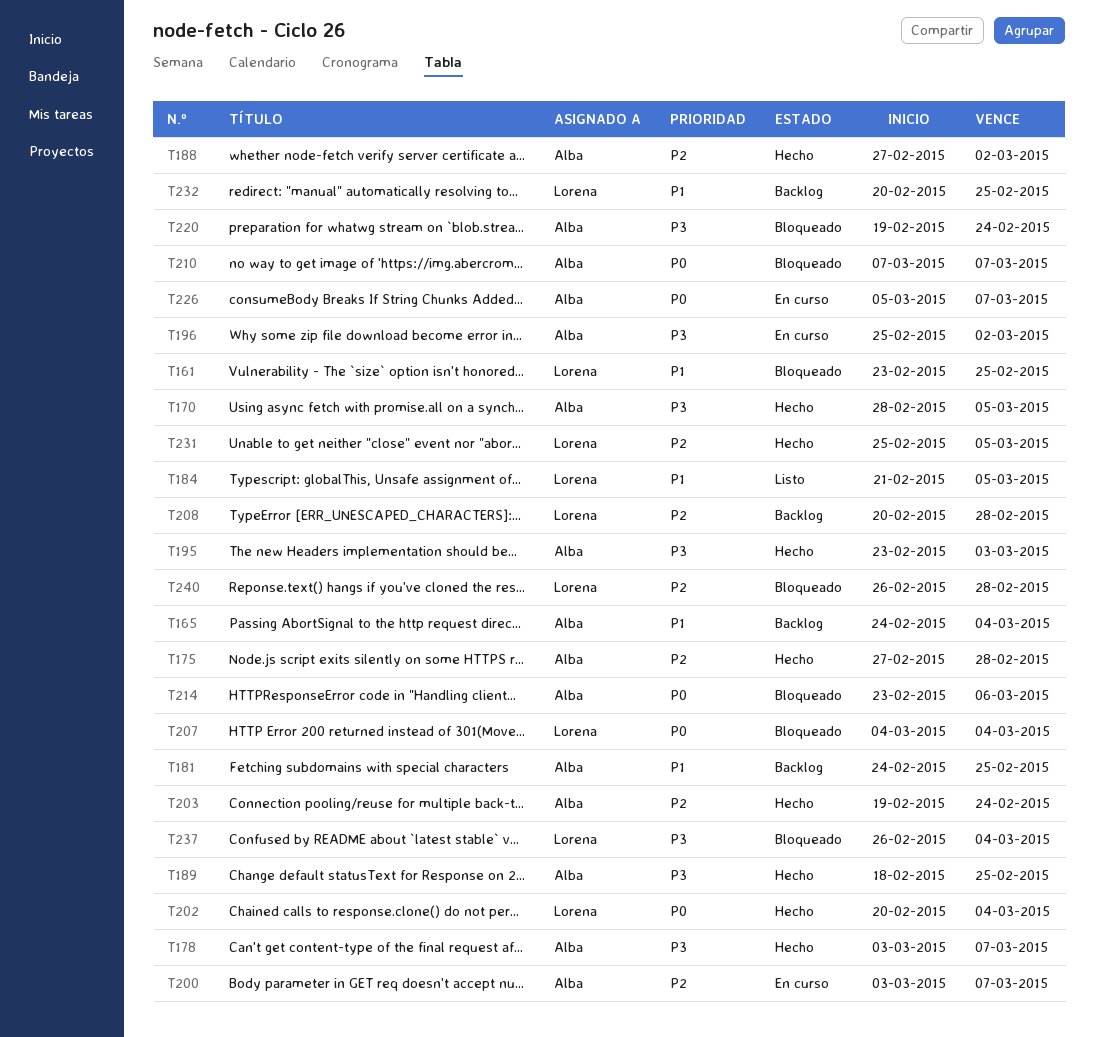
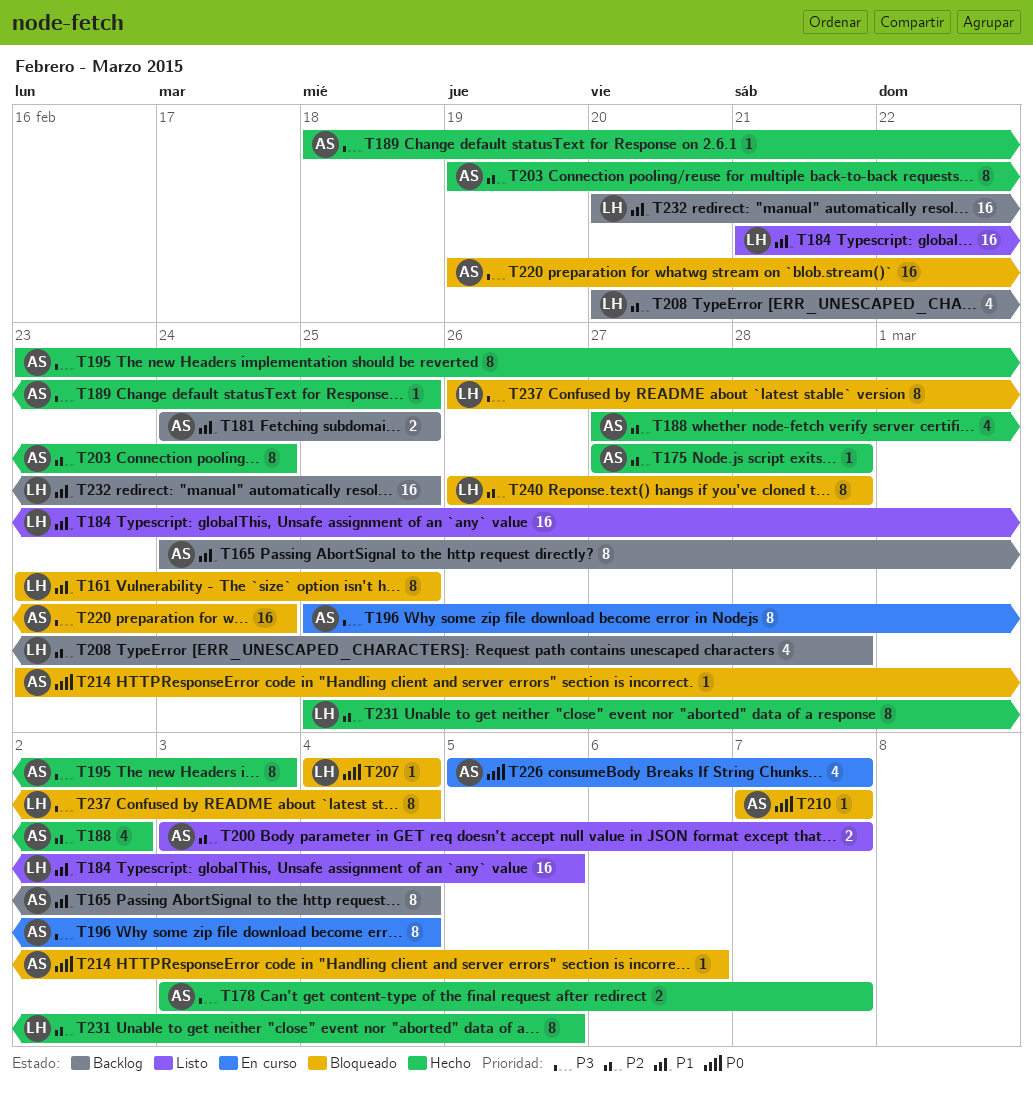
T170: present -> none
T196, due: Mar 2 -> Mar 4
T200, status: En curso -> Listo
T202: present -> none

